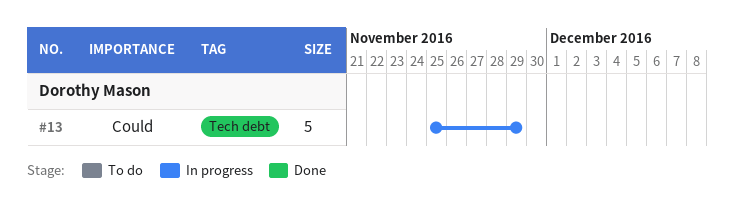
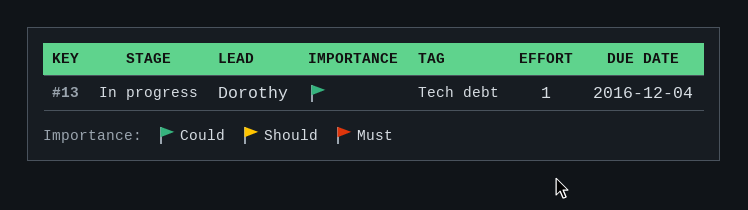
#13, estimate: 5 -> 1
#13, due: Nov 29 -> Dec 4

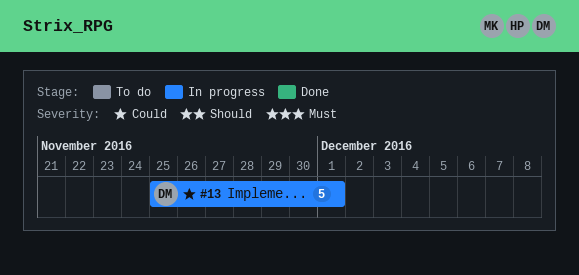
#13, estimate: 1 -> 5
#13, due: Dec 4 -> Dec 1

